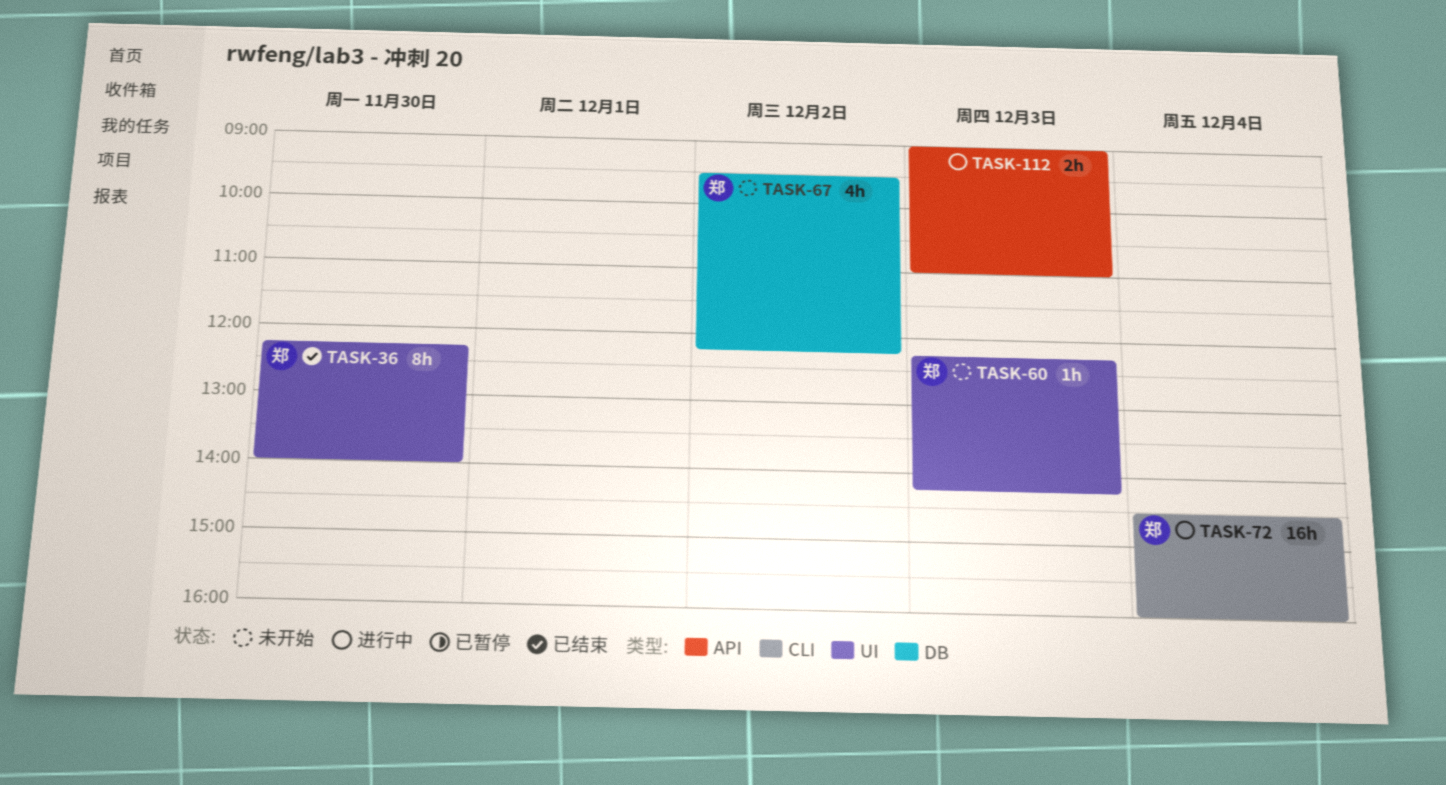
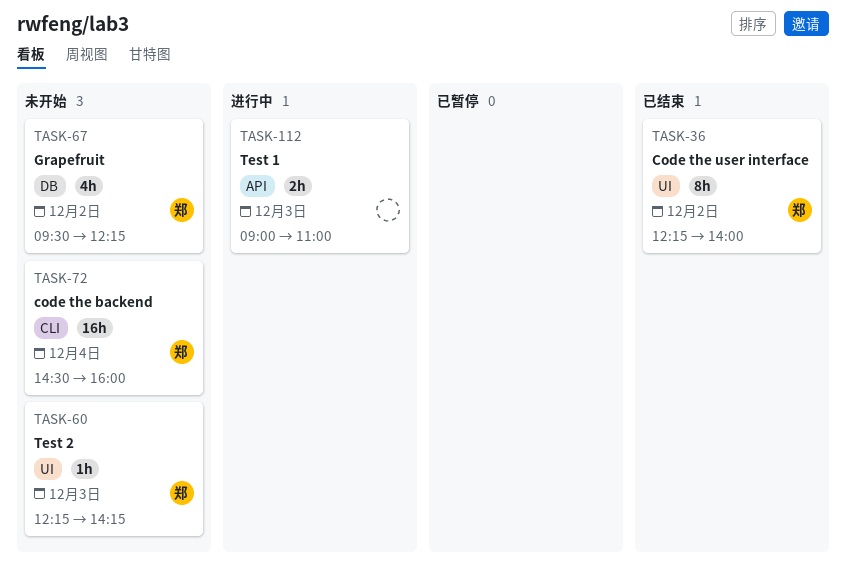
TASK-36, day: Nov 30 -> Dec 2
TASK-72, status: 进行中 -> 未开始

